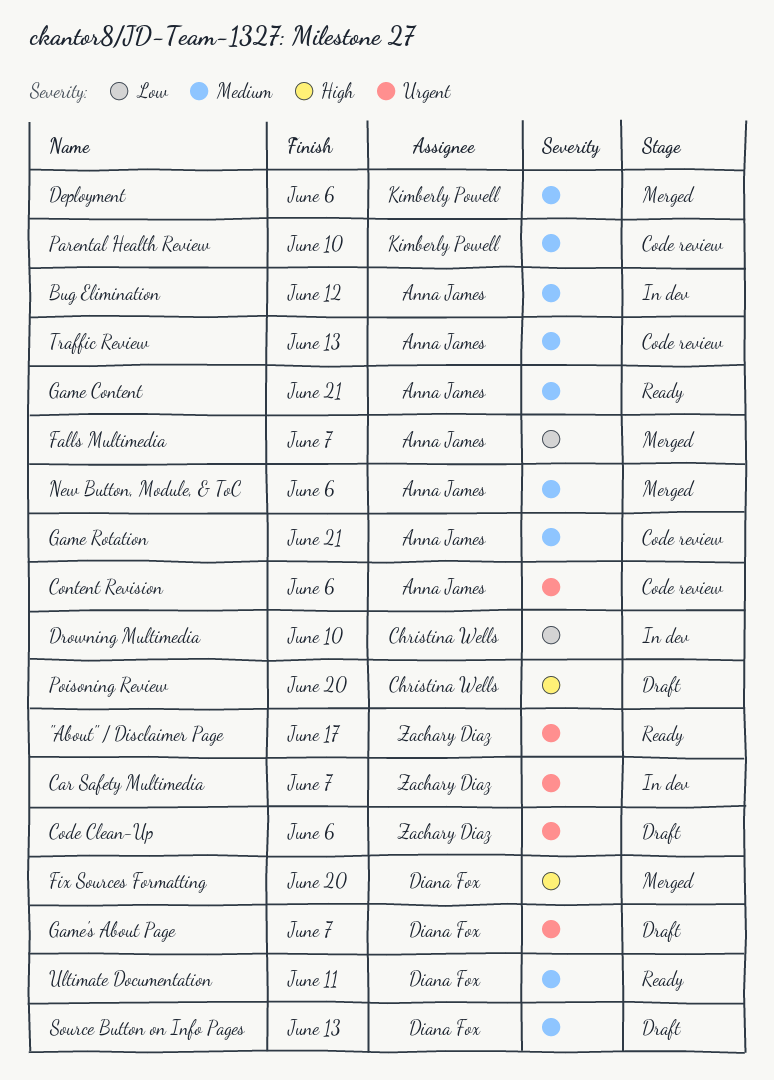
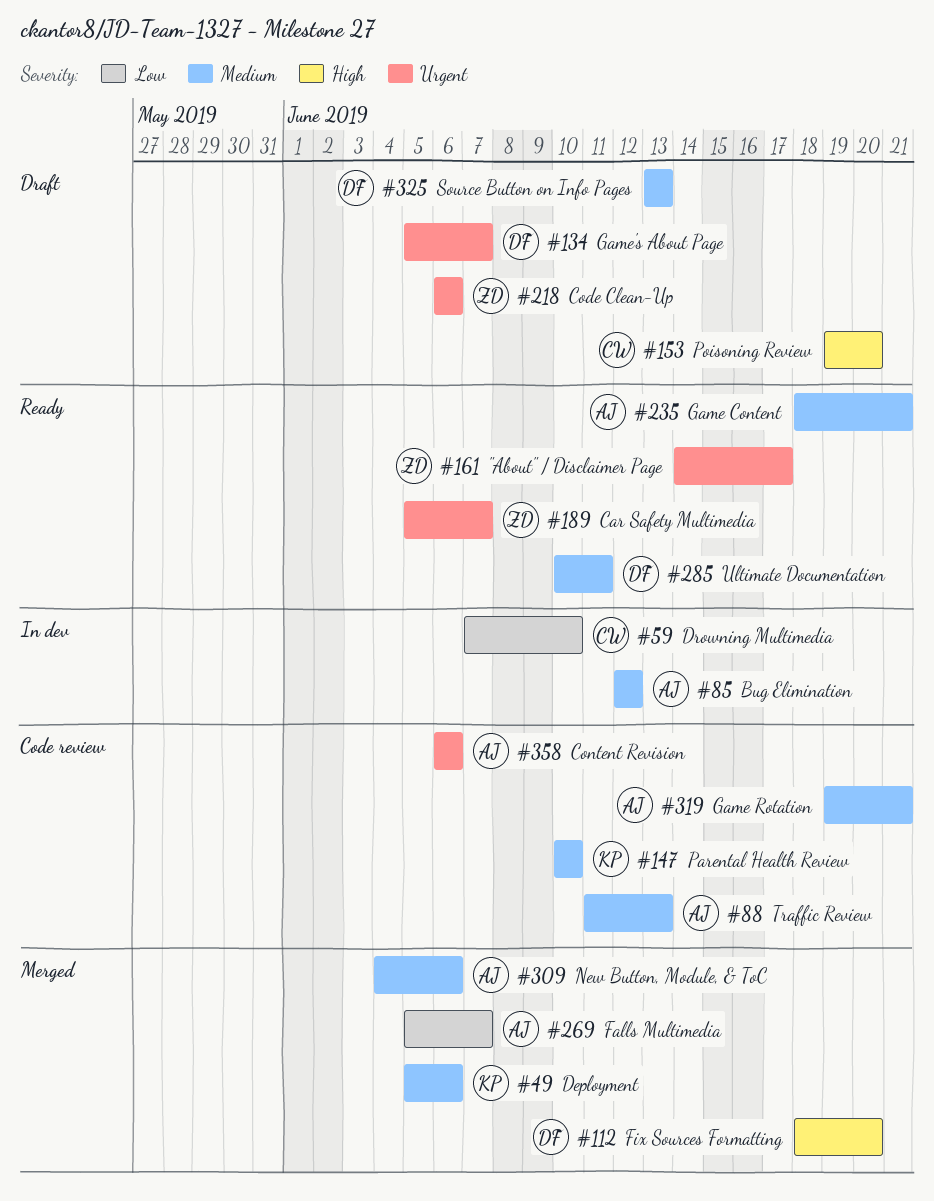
Car Safety Multimedia, status: In dev -> Ready

